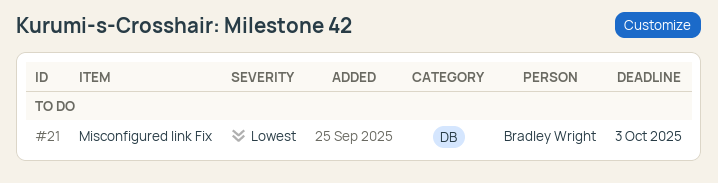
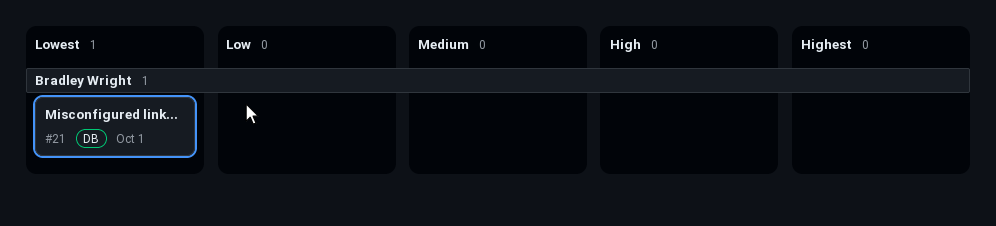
#21, due: Oct 3 -> Oct 1

